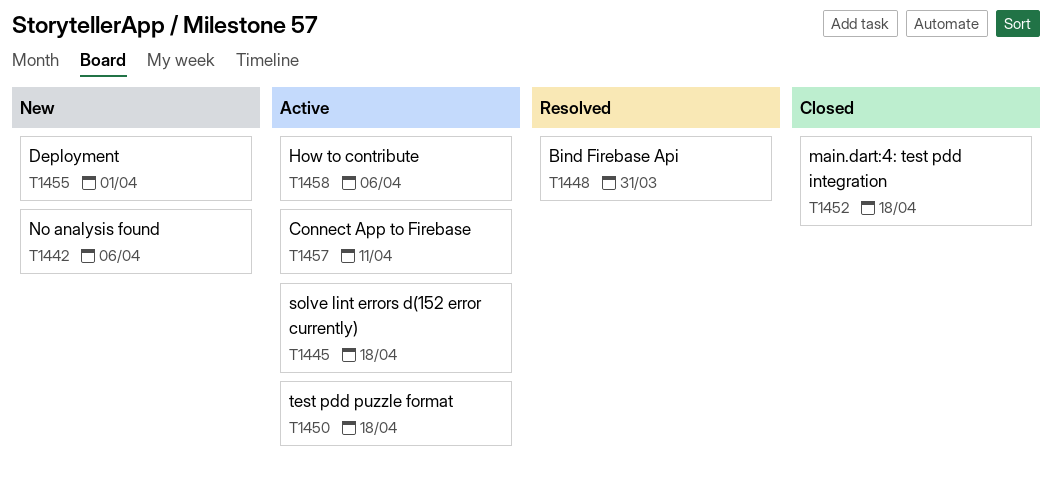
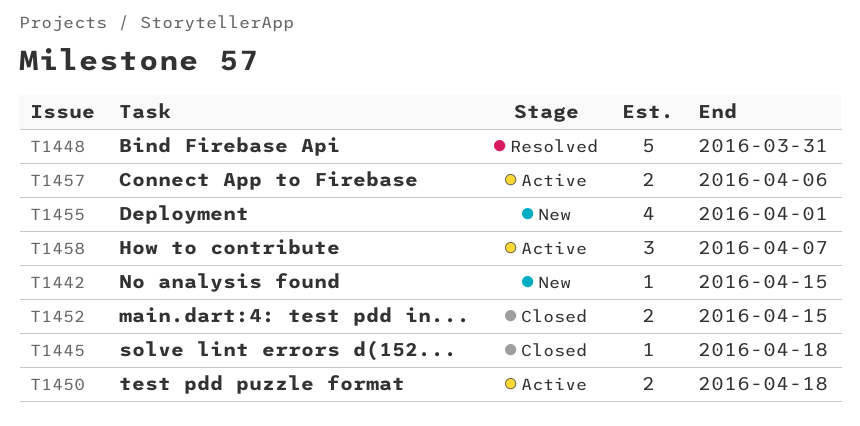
T1442, due: Apr 6 -> Apr 15
T1445, status: Active -> Closed
T1452, due: Apr 18 -> Apr 15
T1457, due: Apr 11 -> Apr 6
T1458, due: Apr 6 -> Apr 7

